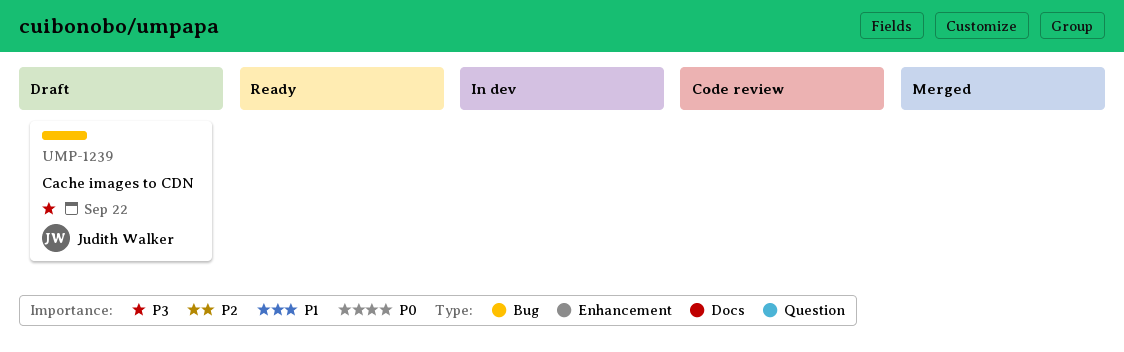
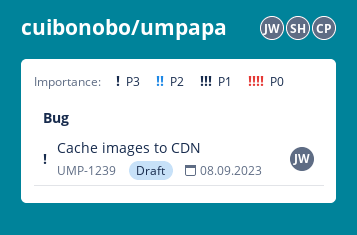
UMP-1239, due: Sep 22 -> Sep 8

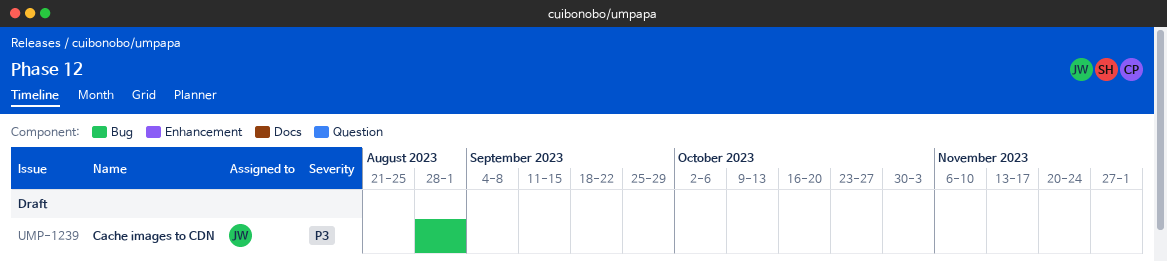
UMP-1239, due: Sep 8 -> Sep 1

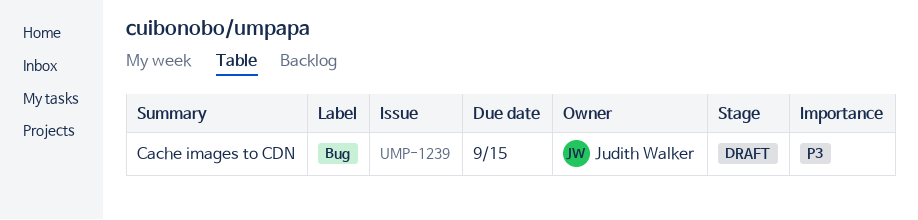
UMP-1239, due: Sep 1 -> Sep 15

